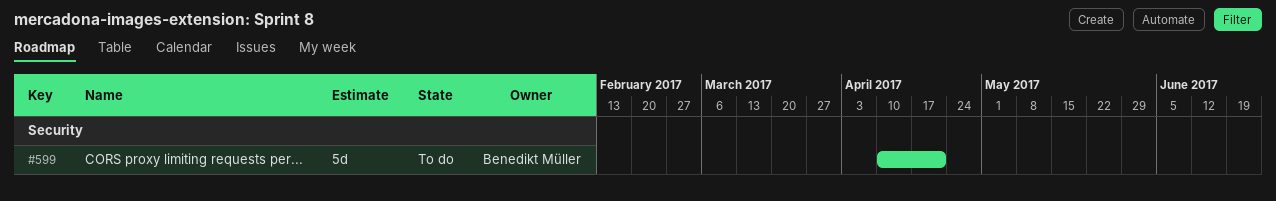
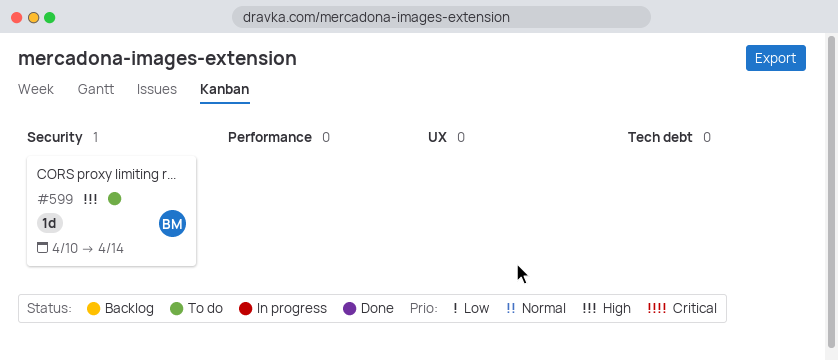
#599, estimate: 5d -> 1d
#599, due: Apr 21 -> Apr 14

